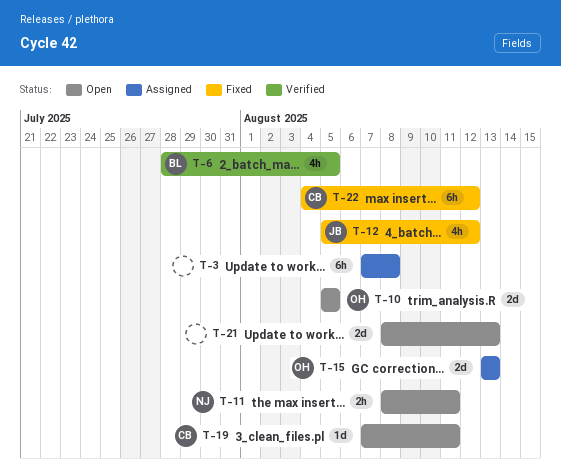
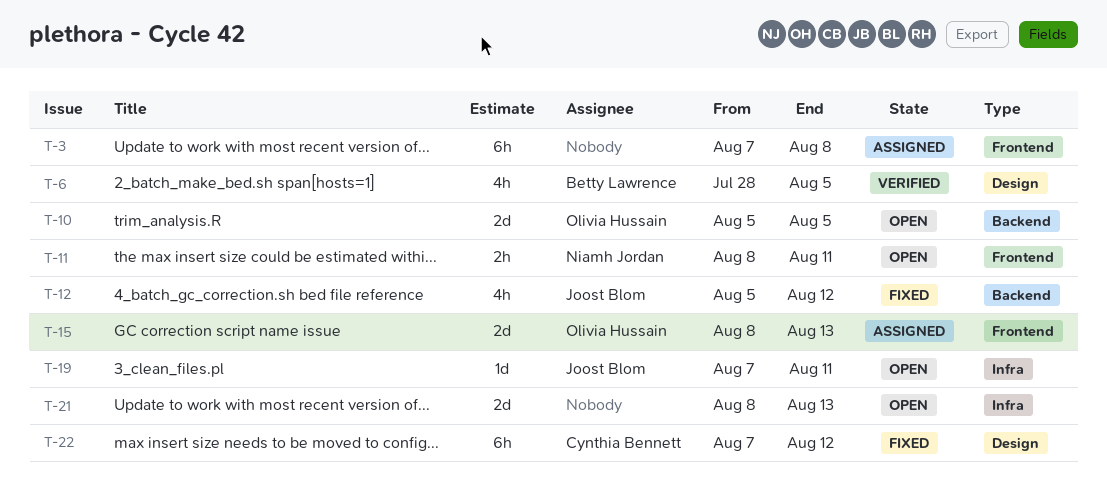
T-15, start: Aug 13 -> Aug 8
T-19, owner: Cynthia Bennett -> Joost Blom
T-22, start: Aug 4 -> Aug 7

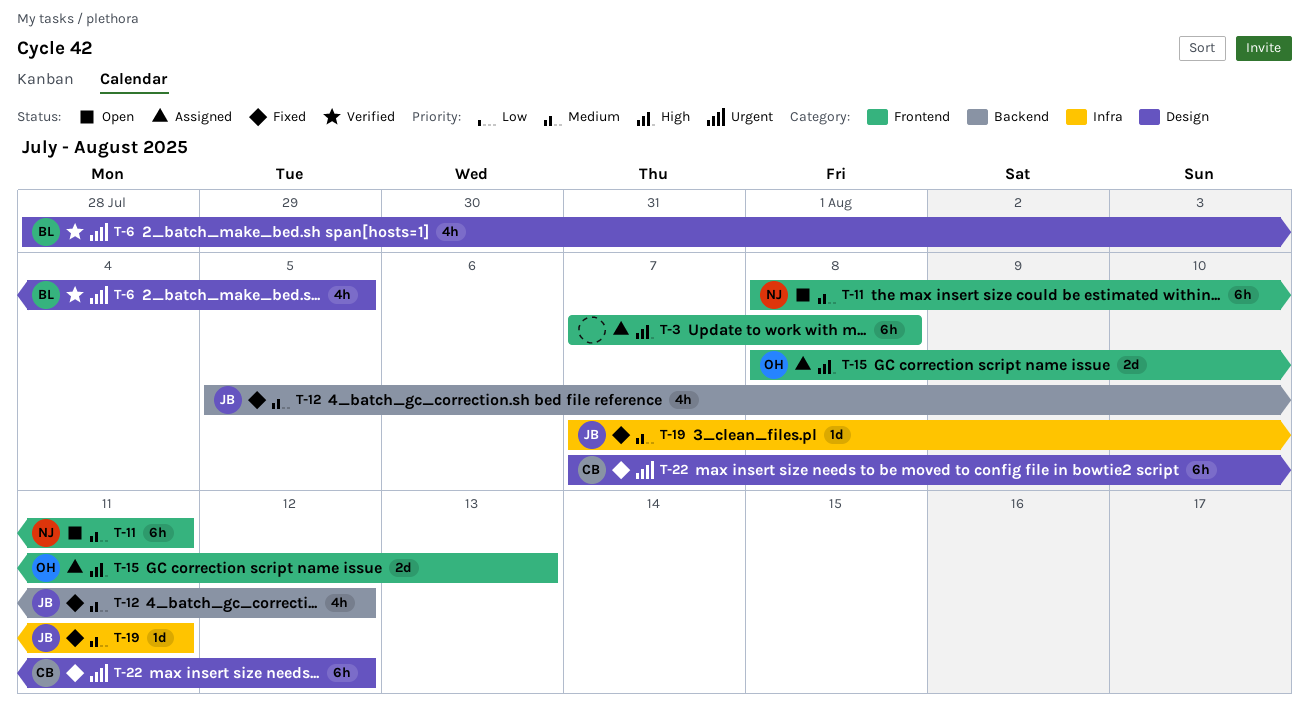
T-10: present -> none
T-11, estimate: 2h -> 6h
T-19, status: Open -> Fixed
T-21: present -> none

